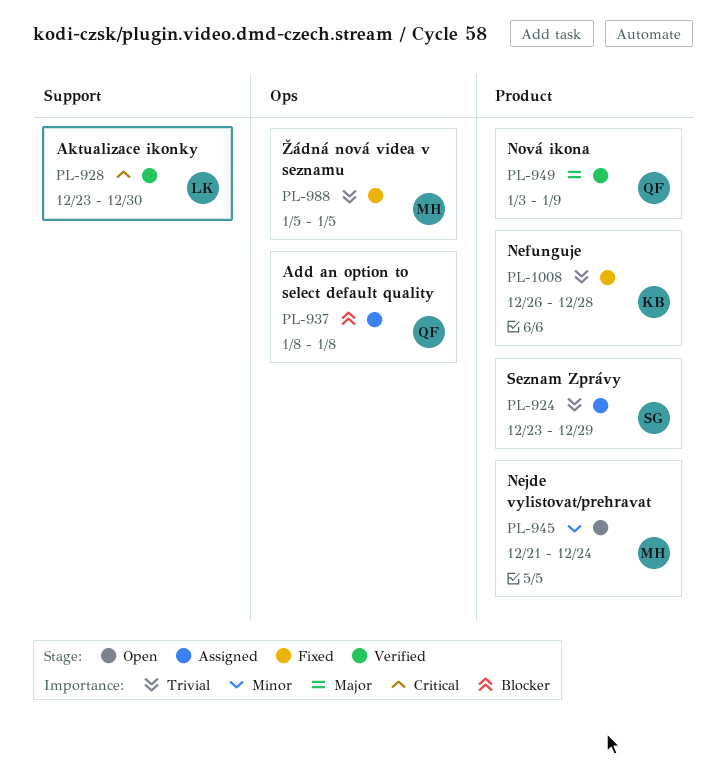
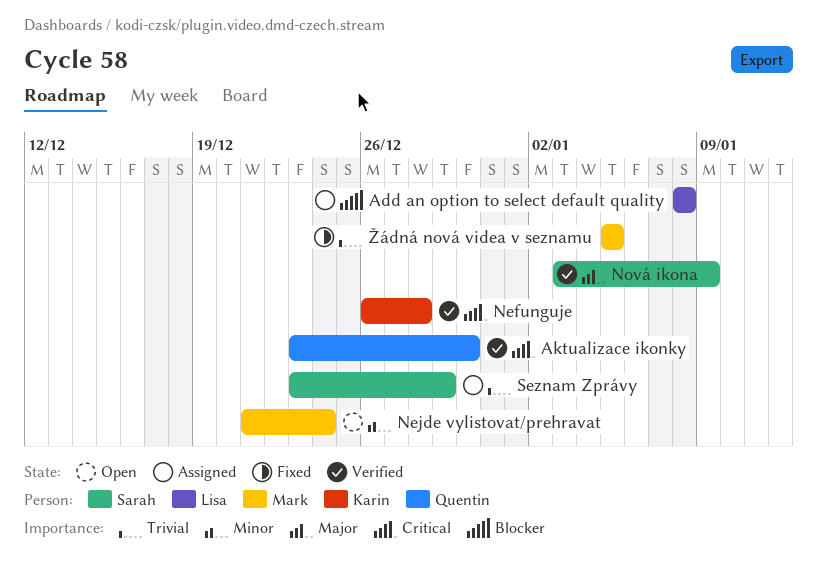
Add an option to select default quality, owner: Quentin -> Lisa
Aktualizace ikonky, owner: Lisa -> Quentin
Nefunguje, status: Fixed -> Verified
Nefunguje, priority: Trivial -> Critical
Nová ikona, owner: Quentin -> Sarah

